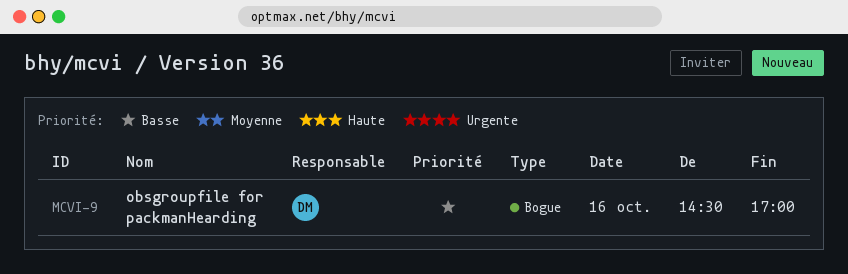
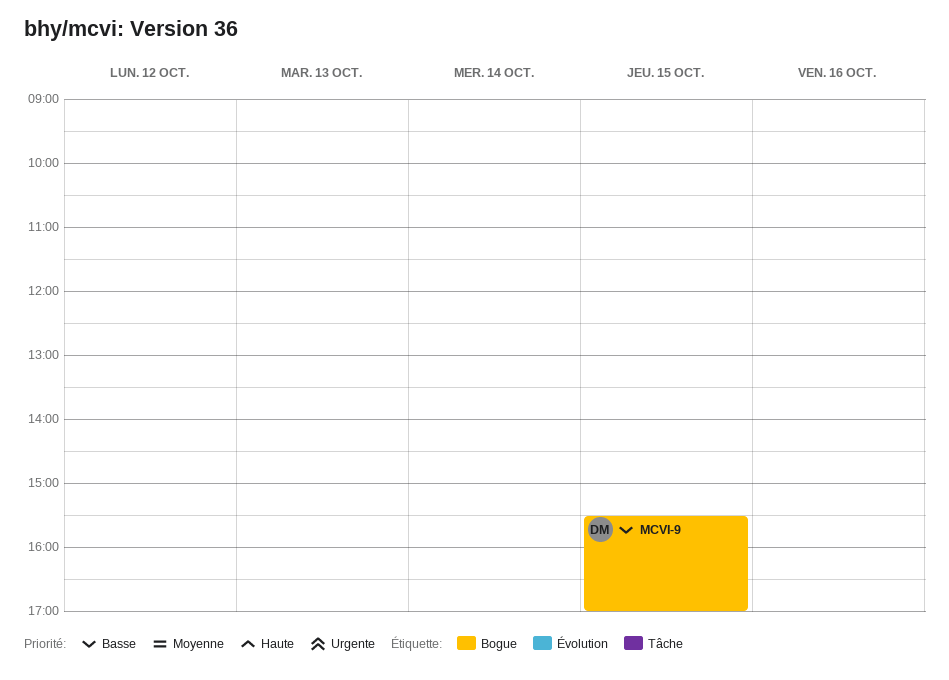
MCVI-9, day: Oct 16 -> Oct 15
MCVI-9, begins: 14:30 -> 15:30

